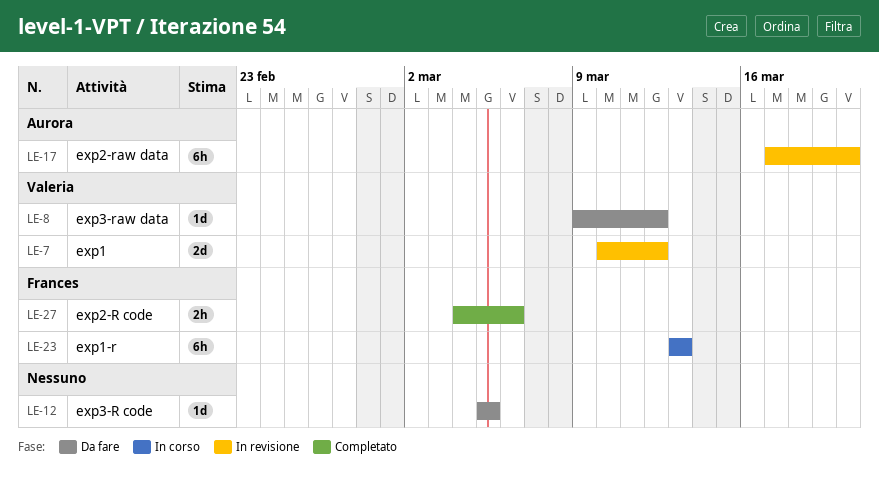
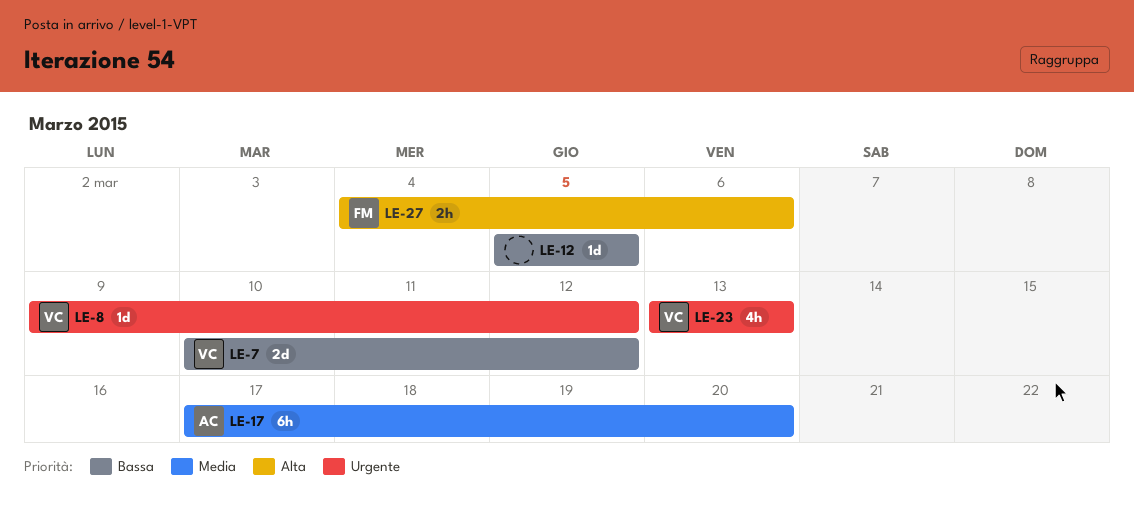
LE-23, owner: Frances -> Valeria
LE-23, estimate: 6h -> 4h

